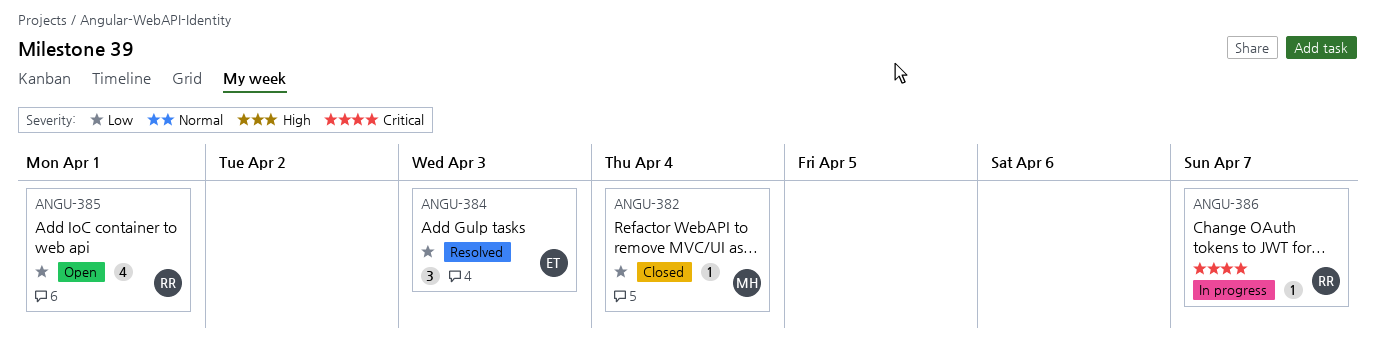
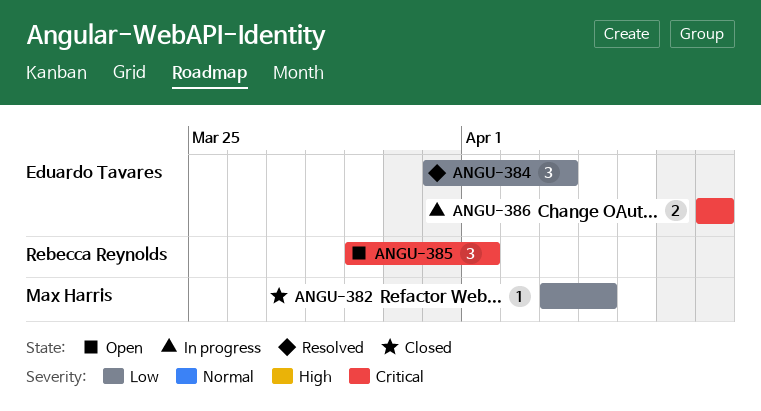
ANGU-385, priority: Low -> Critical
ANGU-385, estimate: 4 -> 3
ANGU-386, owner: Rebecca Reynolds -> Eduardo Tavares
ANGU-386, estimate: 1 -> 2

